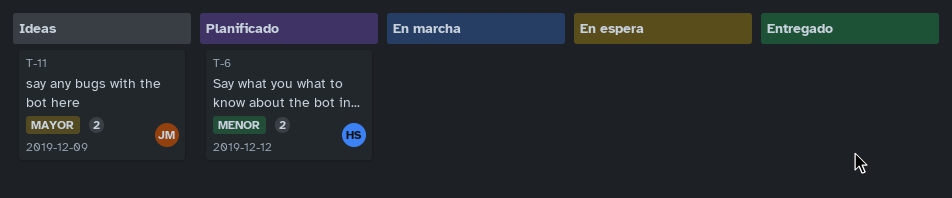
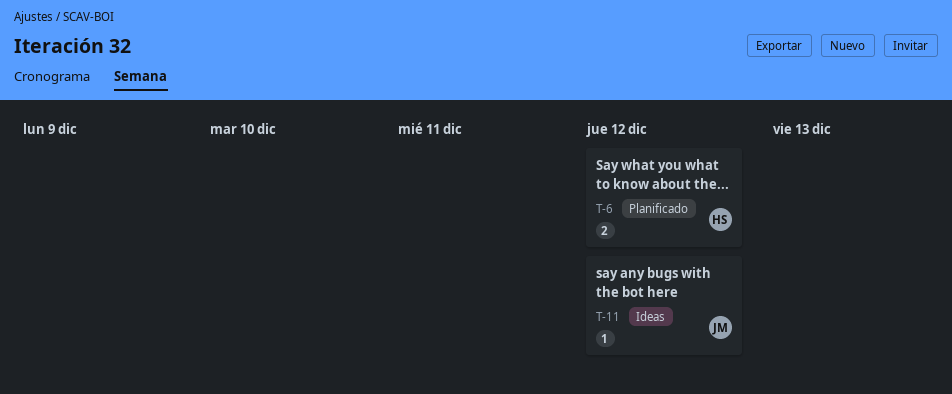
T-11, estimate: 2 -> 1
T-11, due: Dec 9 -> Dec 12

